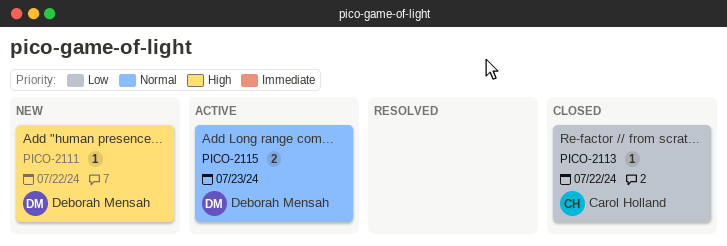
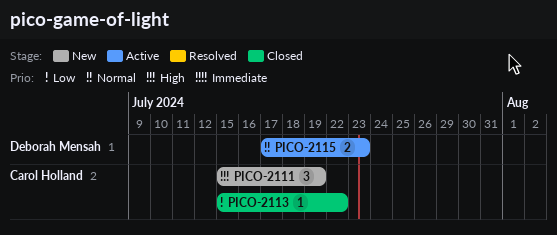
PICO-2111, owner: Deborah Mensah -> Carol Holland
PICO-2111, estimate: 1 -> 3
PICO-2111, due: Jul 22 -> Jul 19

